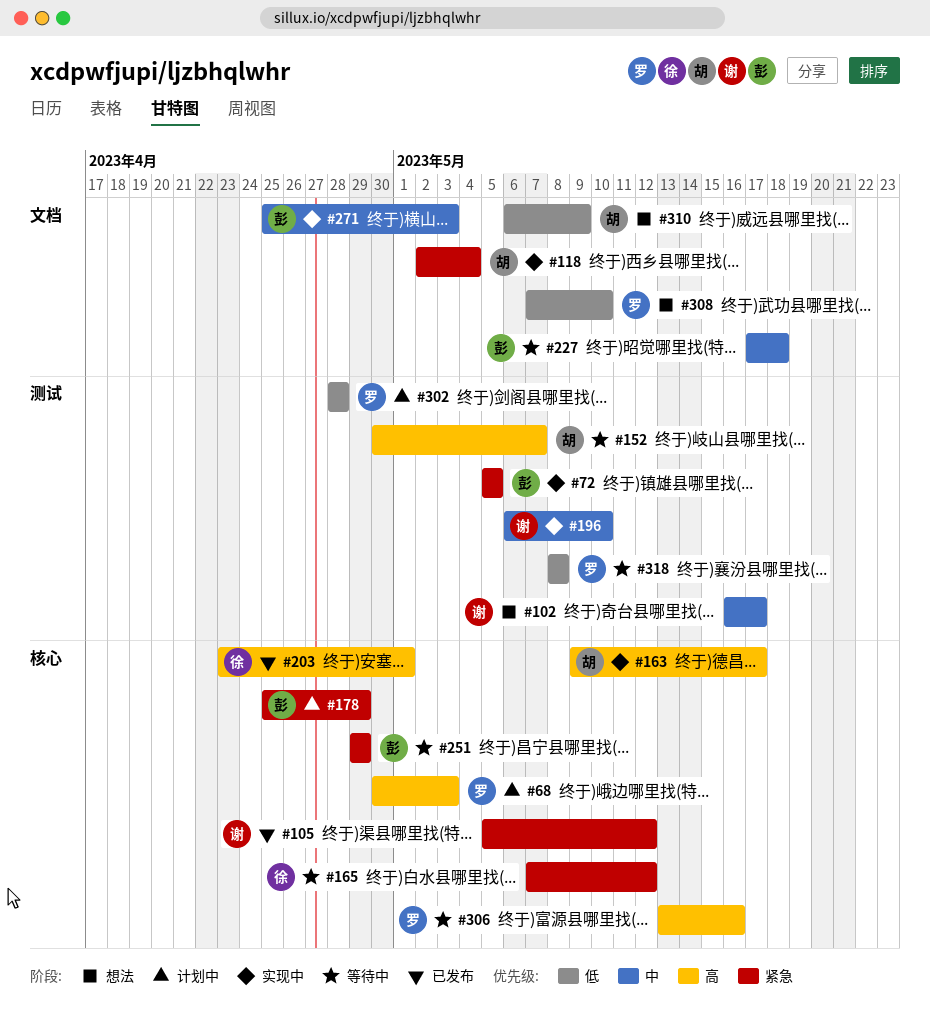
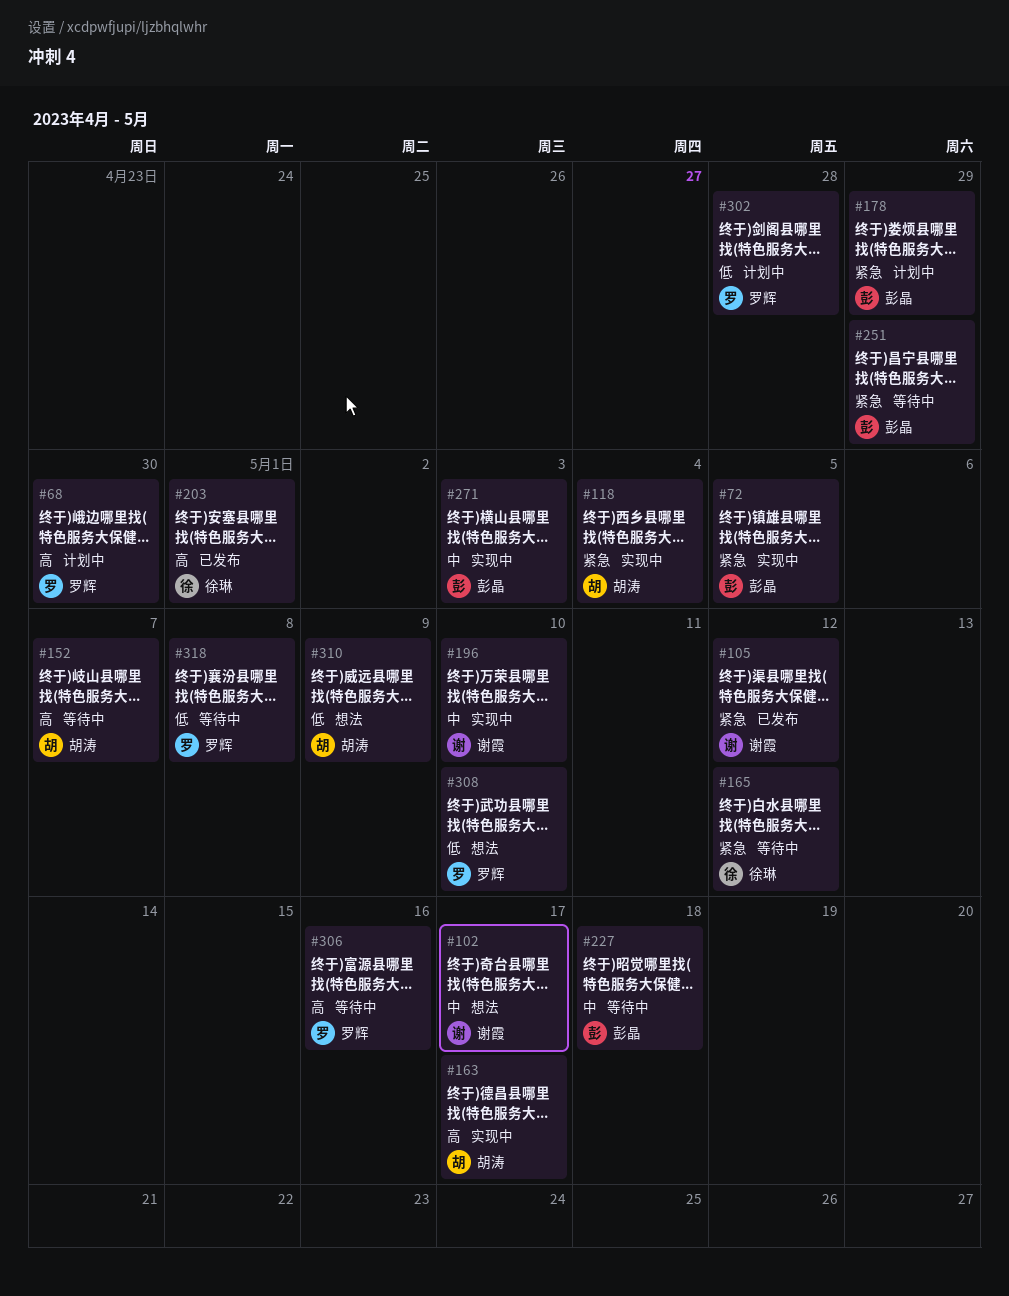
#68, due: May 3 -> Apr 30

